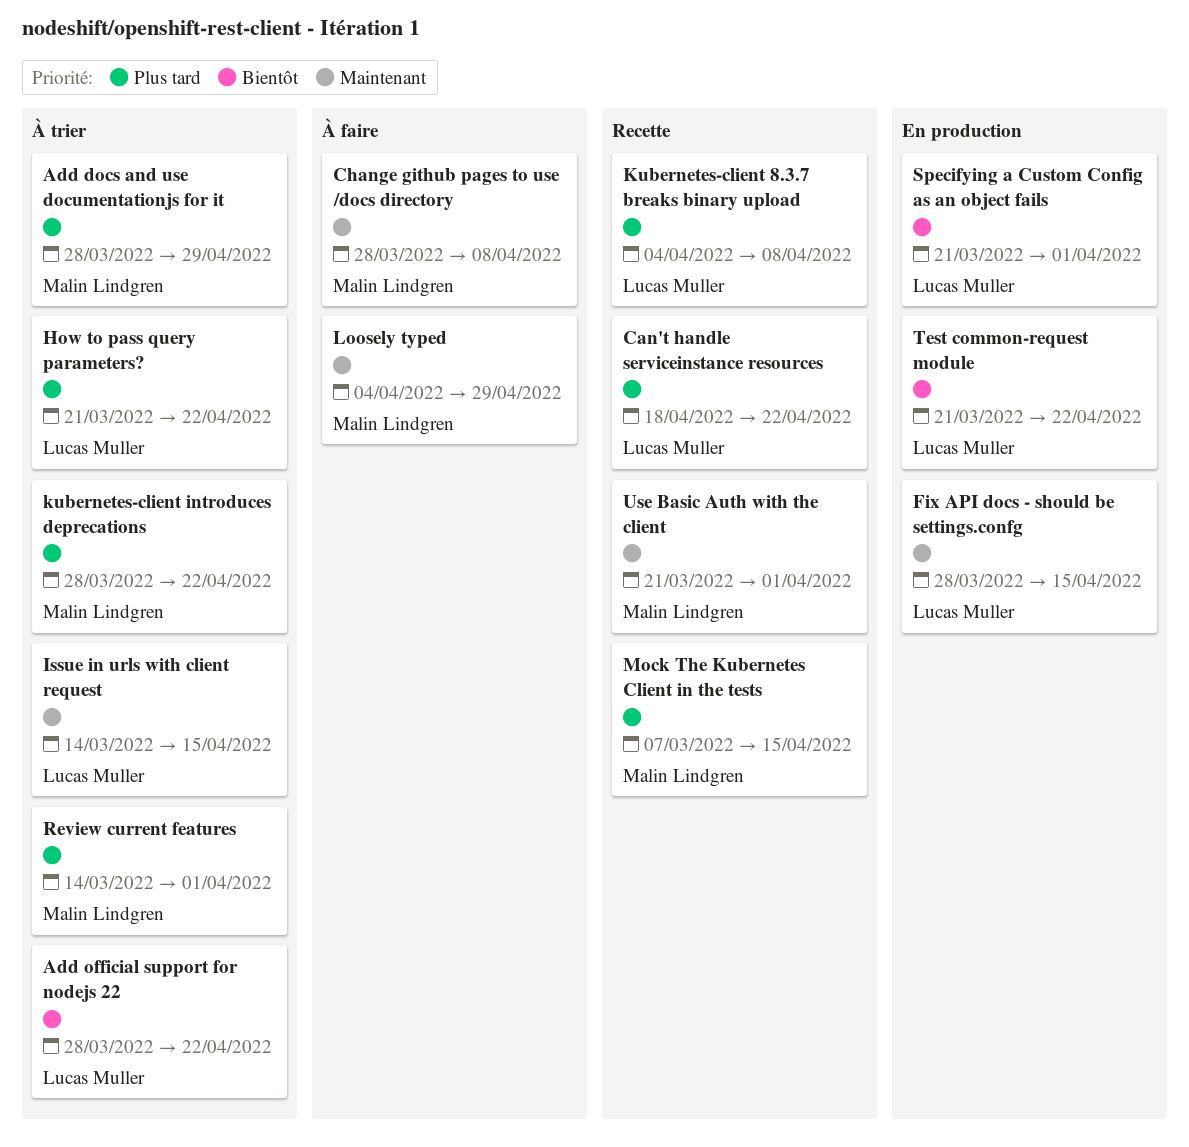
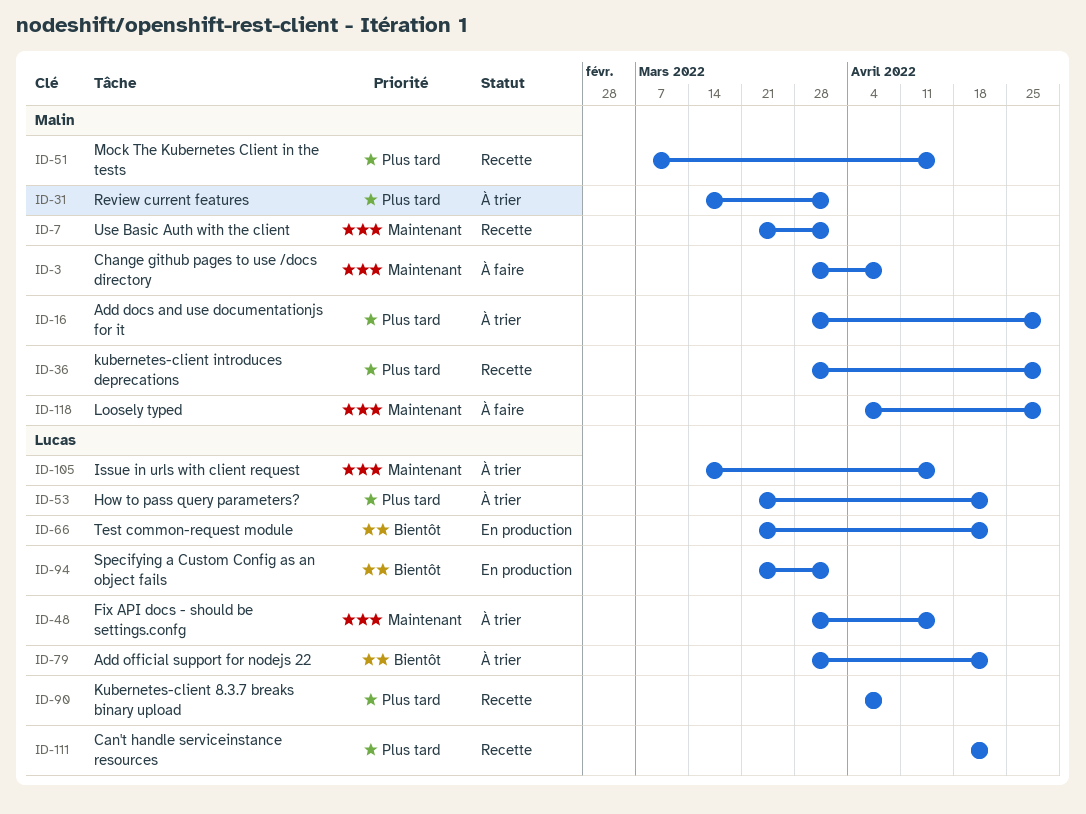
Fix API docs - should be settings.confg, status: En production -> À trier
kubernetes-client introduces deprecations, status: À trier -> Recette
kubernetes-client introduces deprecations, due: Apr 22 -> Apr 29

